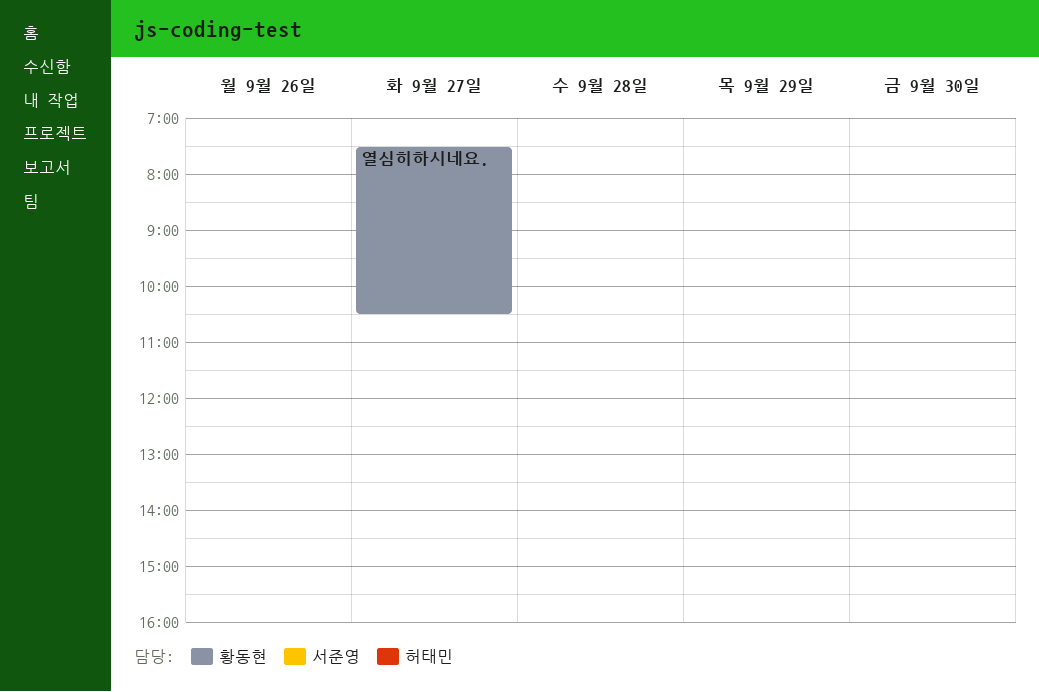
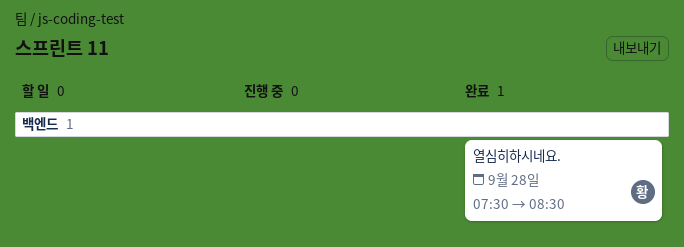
열심히하시네요., day: Sep 27 -> Sep 28
열심히하시네요., ends: 10:30 -> 08:30

